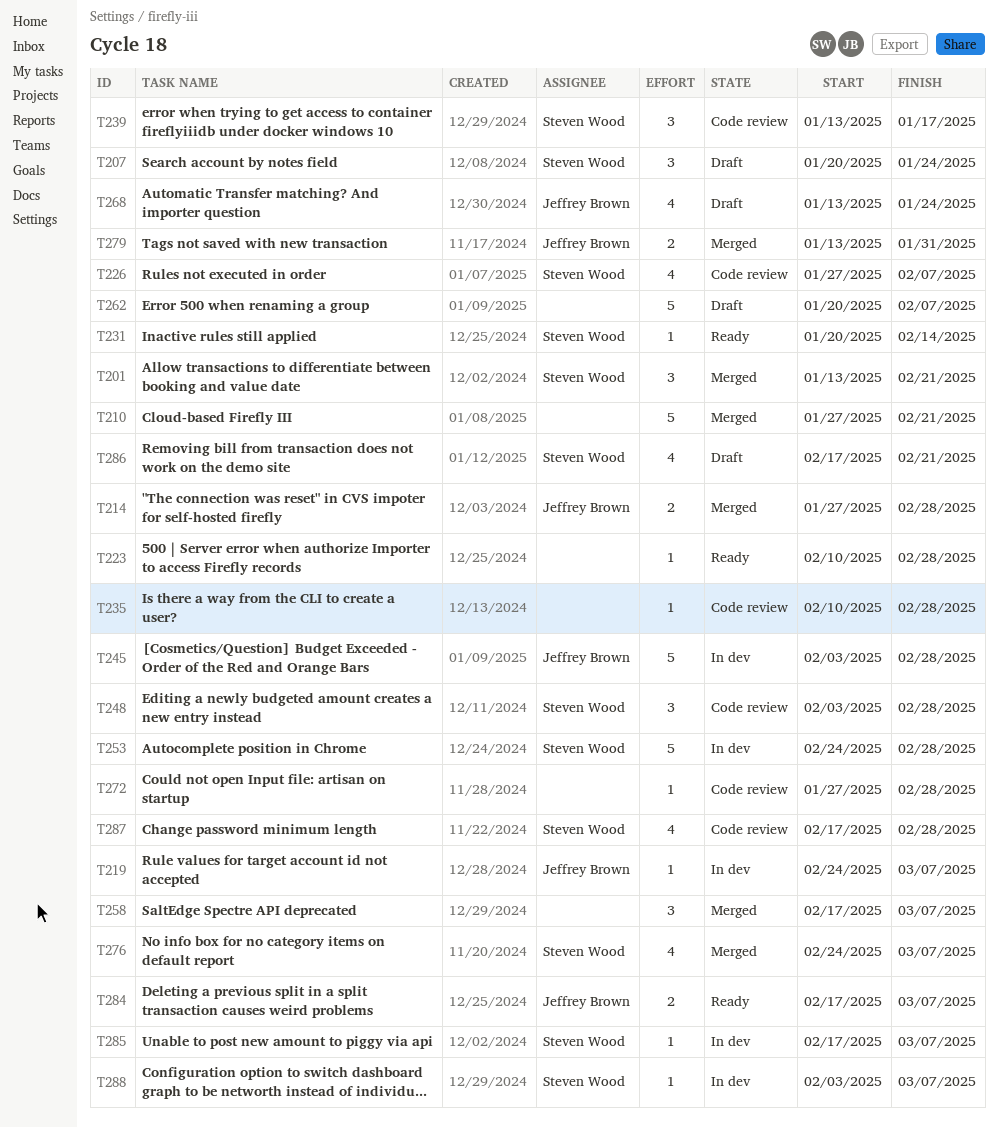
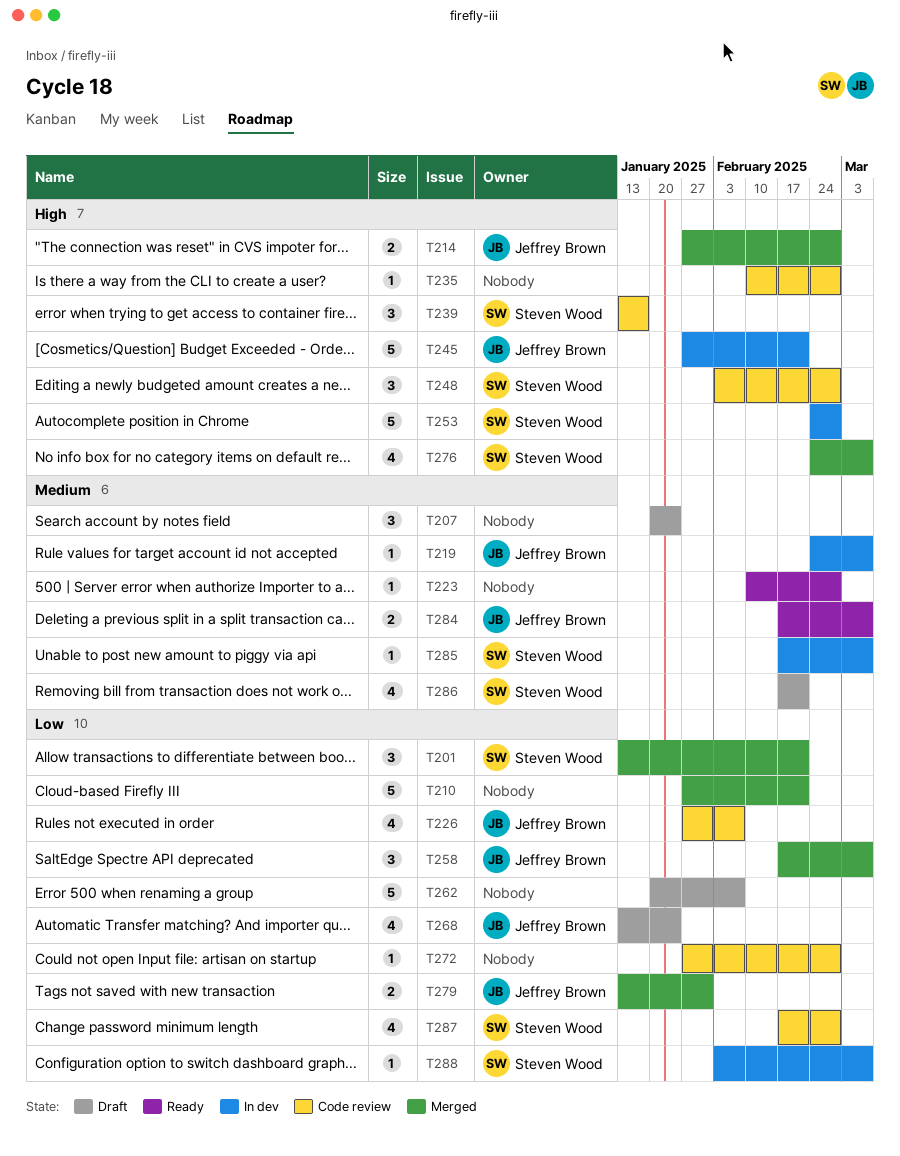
T207, owner: Steven Wood -> none
T226, owner: Steven Wood -> Jeffrey Brown
T231: present -> none
T245, start: Feb 3 -> Jan 27
T245, due: Feb 28 -> Feb 21
T258, owner: none -> Jeffrey Brown

